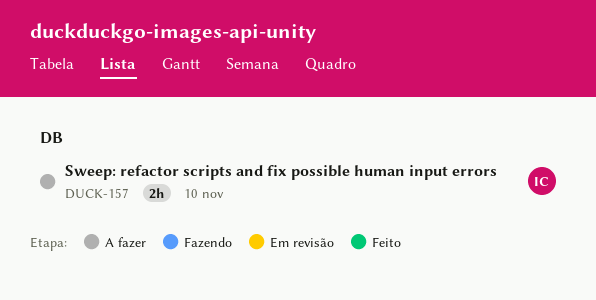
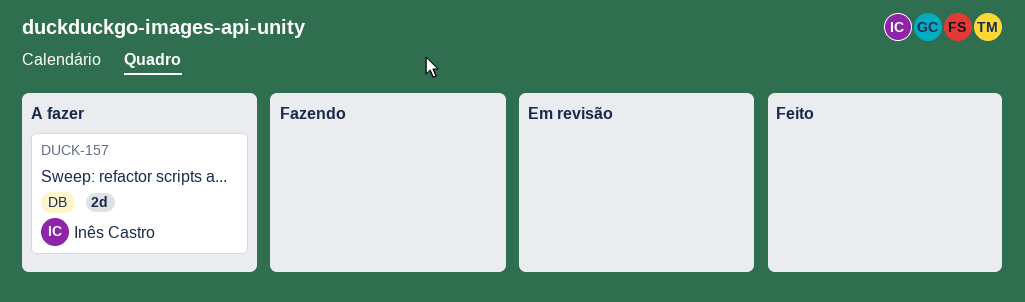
DUCK-157, estimate: 2h -> 2d

